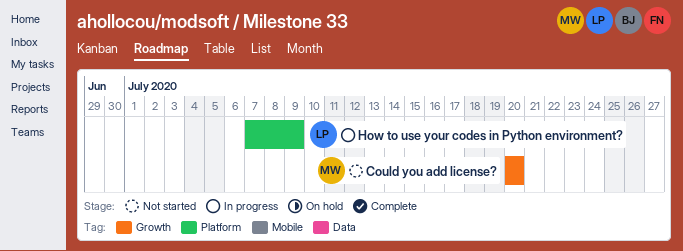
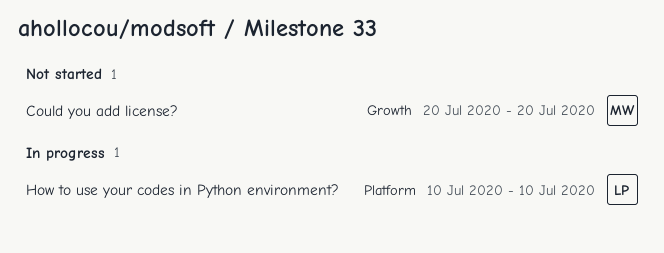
How to use your codes in Python environment?, start: Jul 7 -> Jul 10
How to use your codes in Python environment?, due: Jul 9 -> Jul 10

